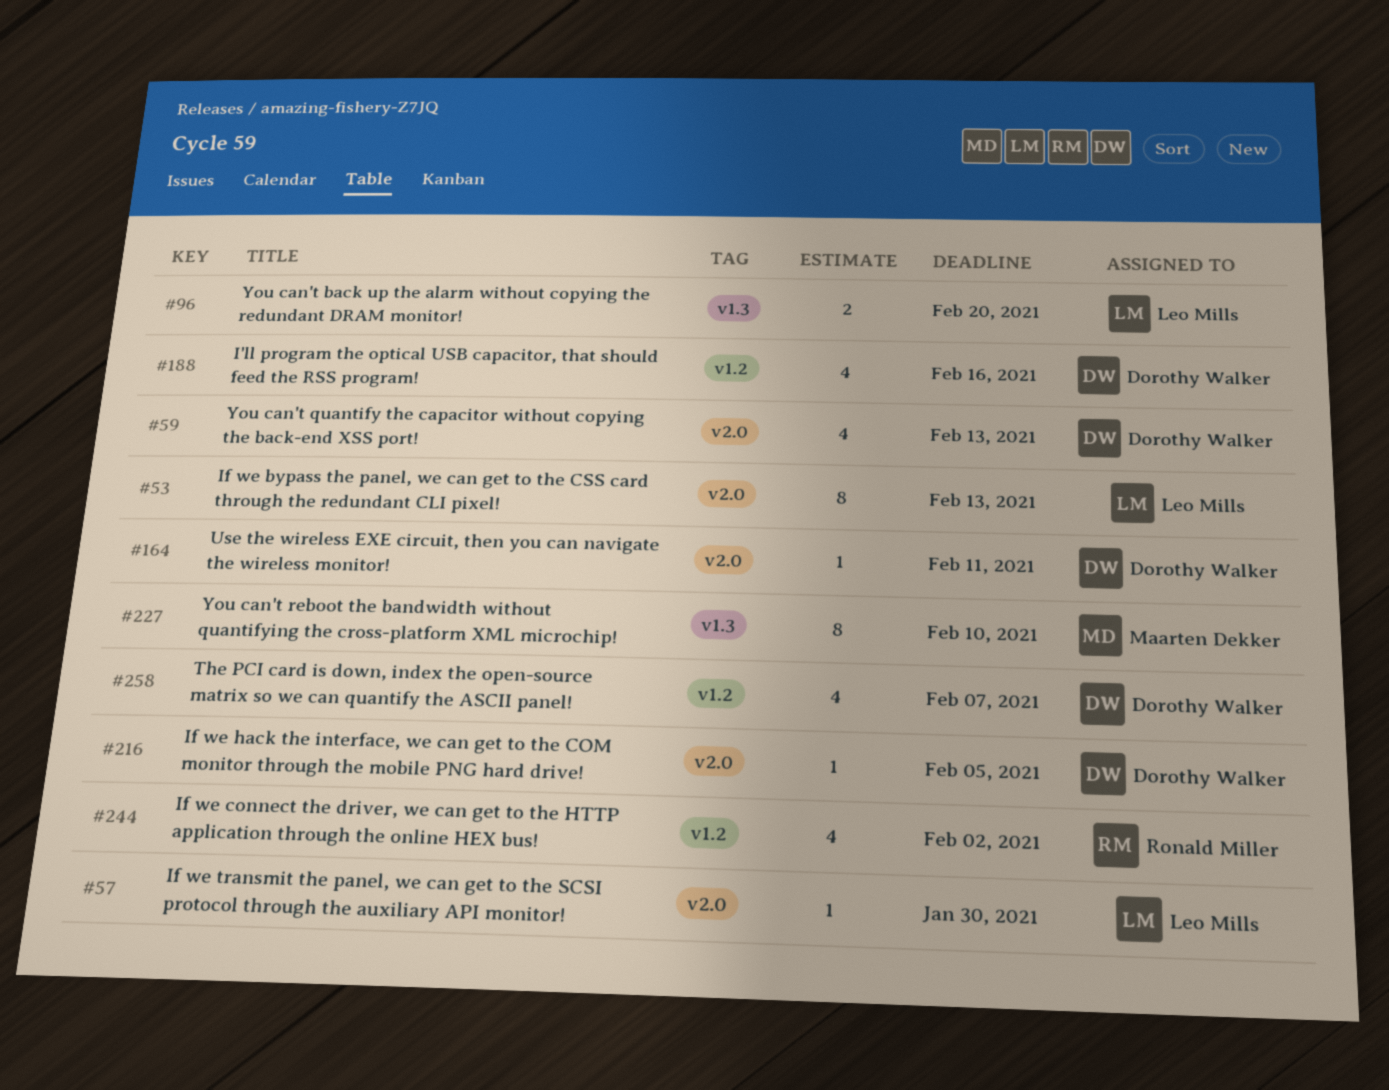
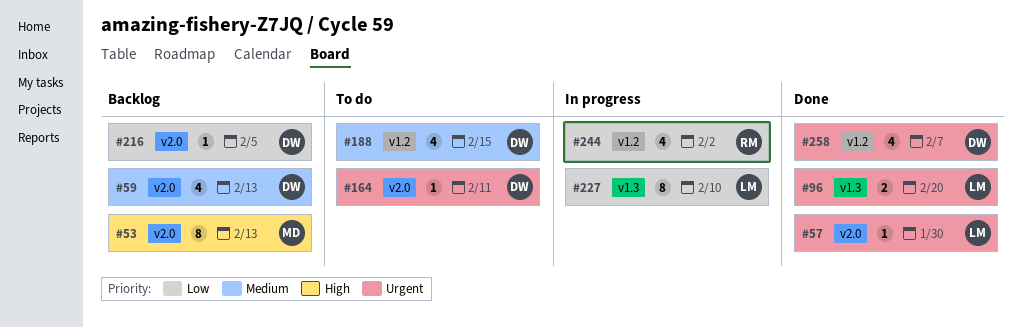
#53, owner: Leo Mills -> Maarten Dekker
#188, due: Feb 16 -> Feb 15
#227, owner: Maarten Dekker -> Leo Mills

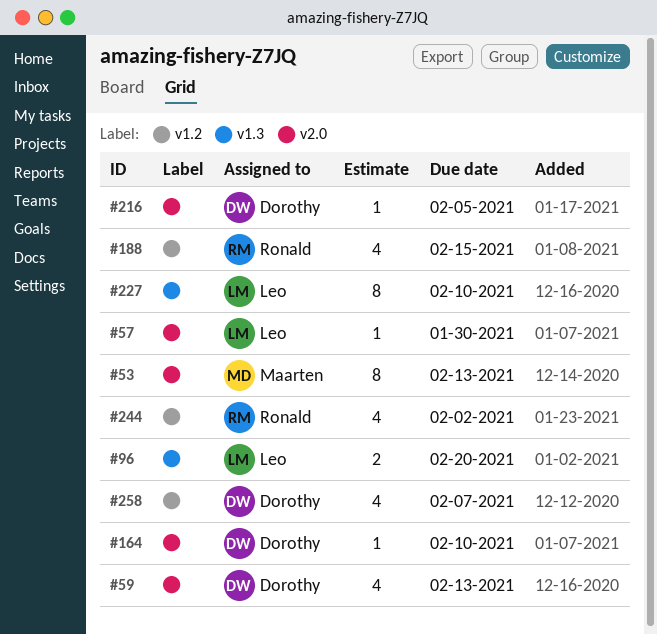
#164, due: Feb 11 -> Feb 10
#188, owner: Dorothy -> Ronald

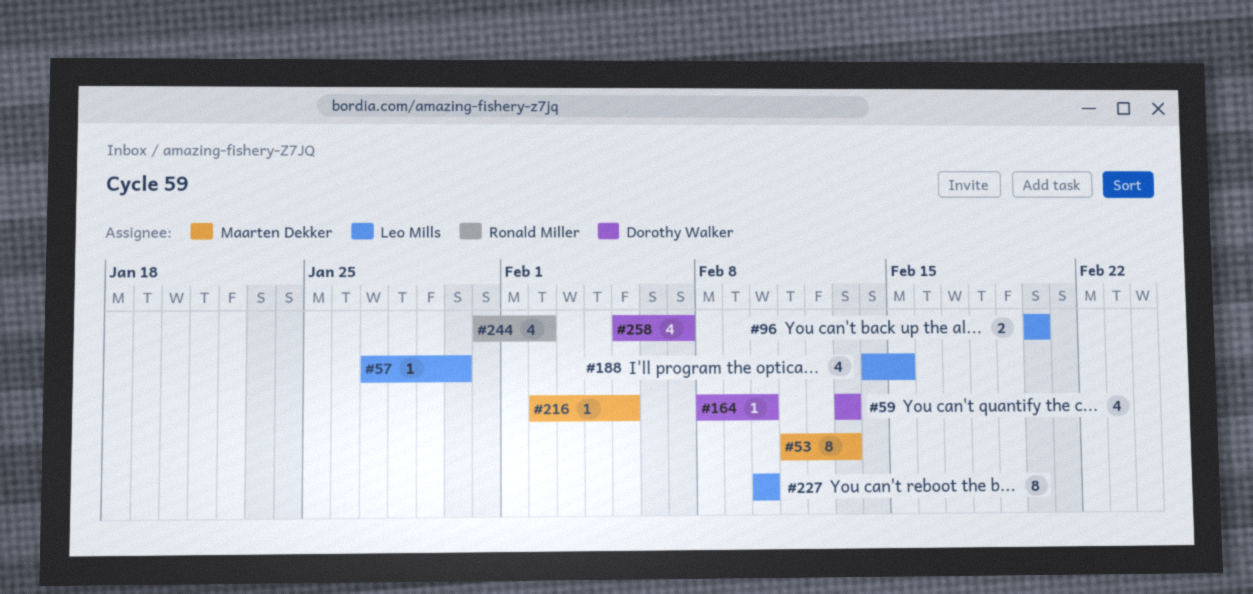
#188, owner: Ronald Miller -> Leo Mills
#216, owner: Dorothy Walker -> Maarten Dekker

